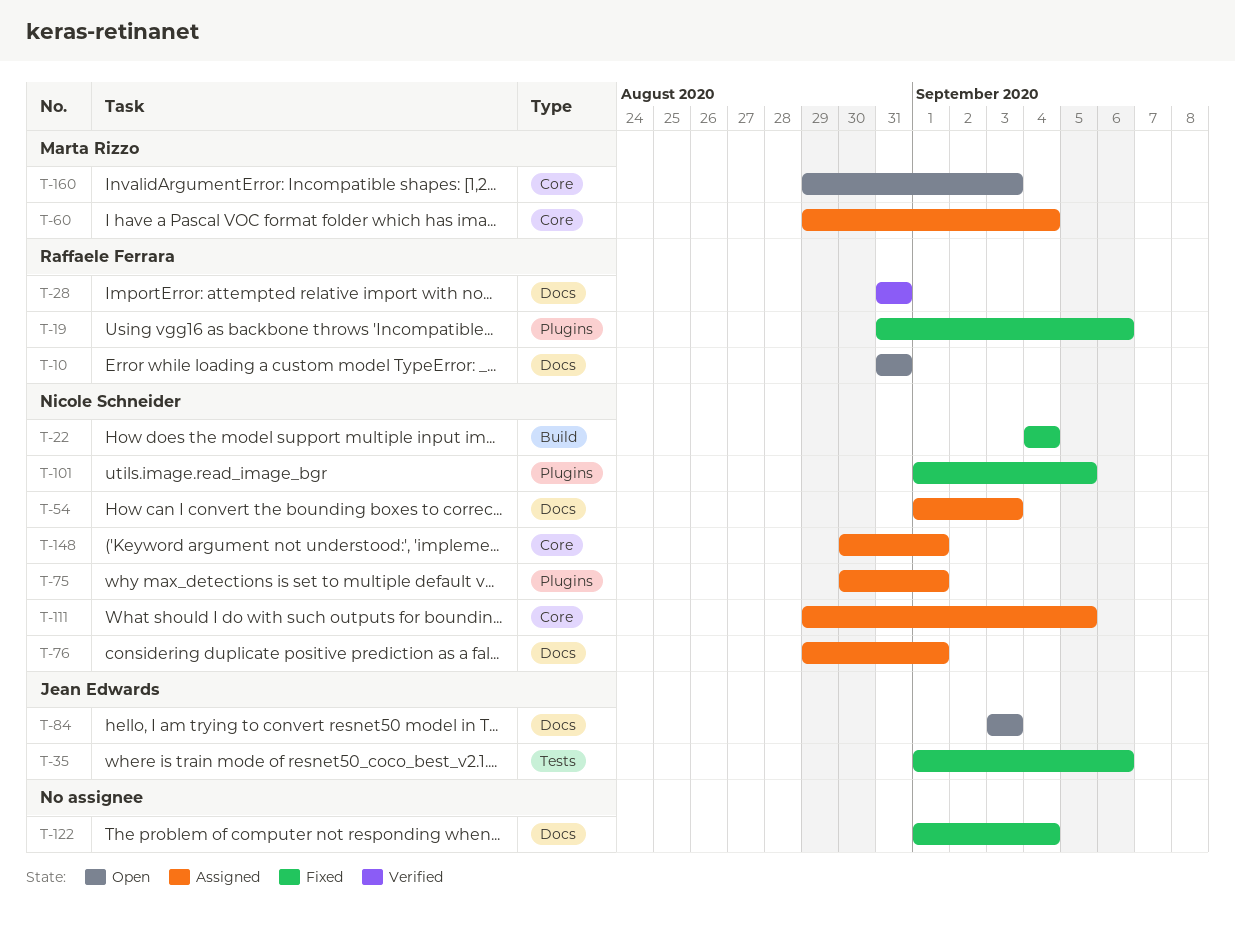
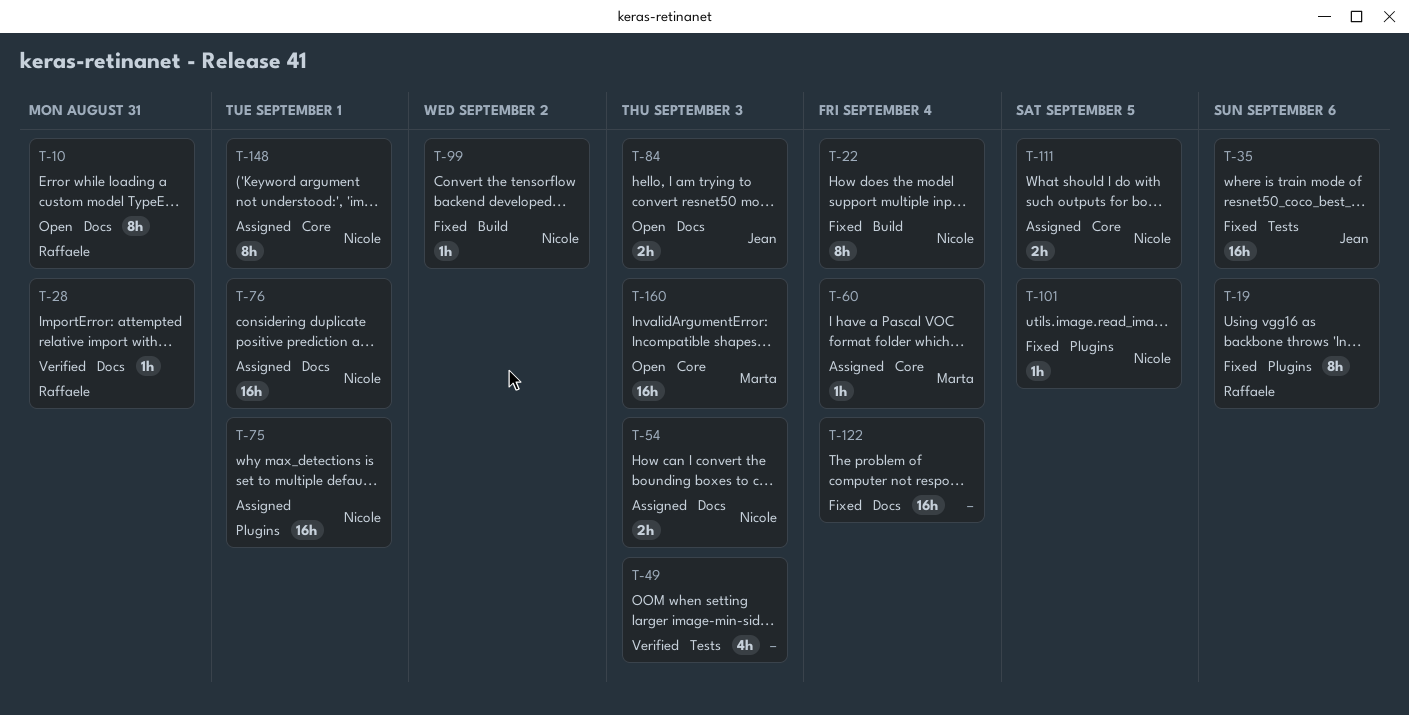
T-49: none -> present
T-99: none -> present

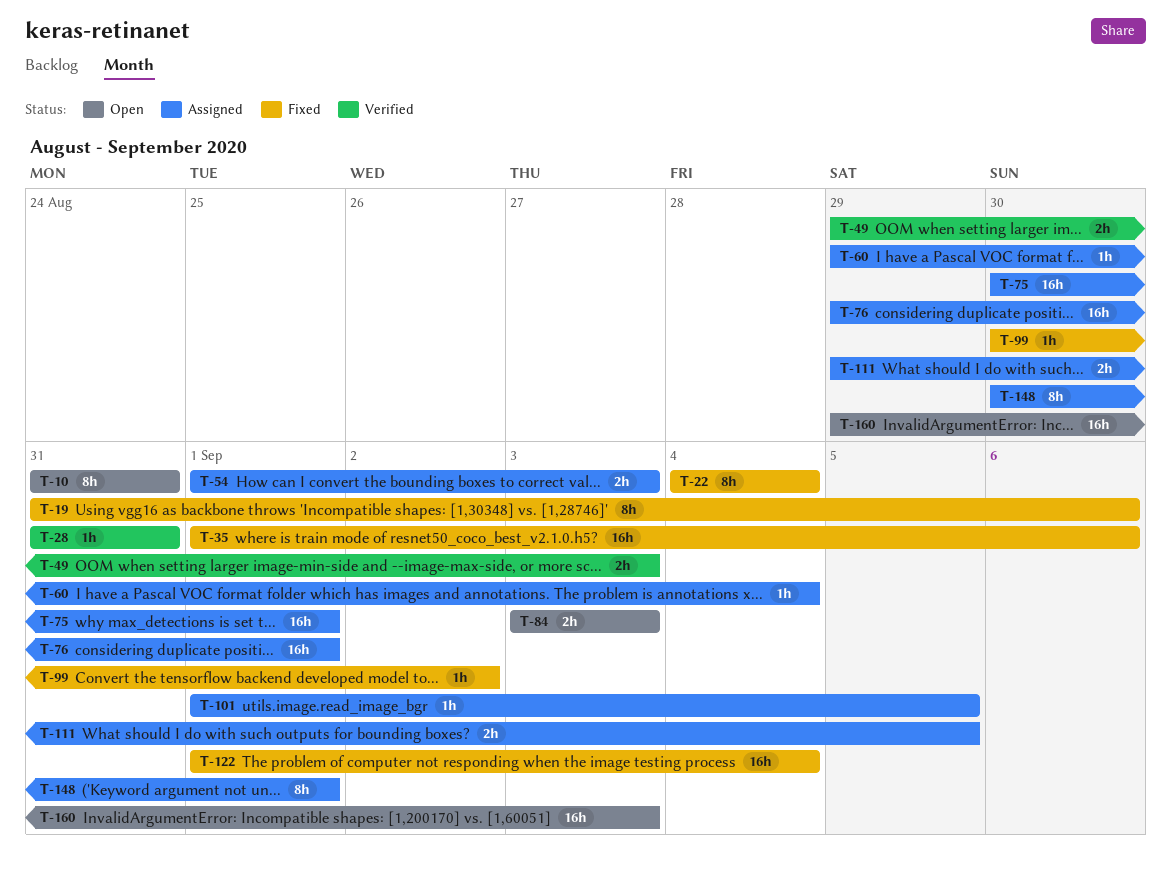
T-49, estimate: 4h -> 2h
T-101, status: Fixed -> Assigned

